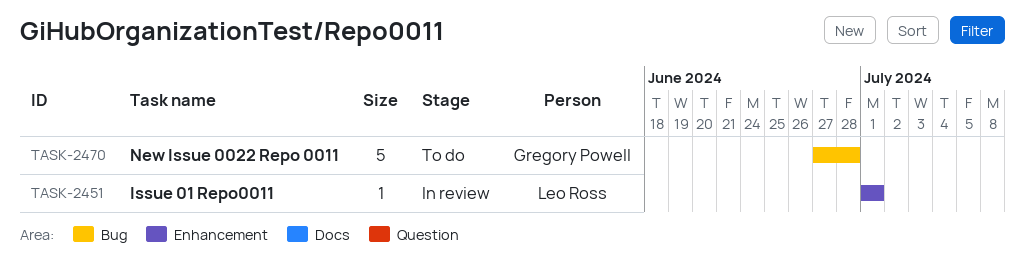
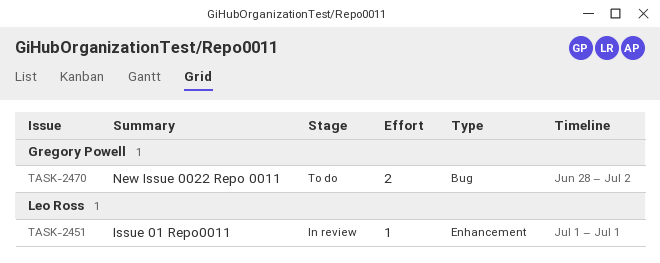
TASK-2470, estimate: 5 -> 2
TASK-2470, start: Jun 27 -> Jun 28
TASK-2470, due: Jun 28 -> Jul 2

